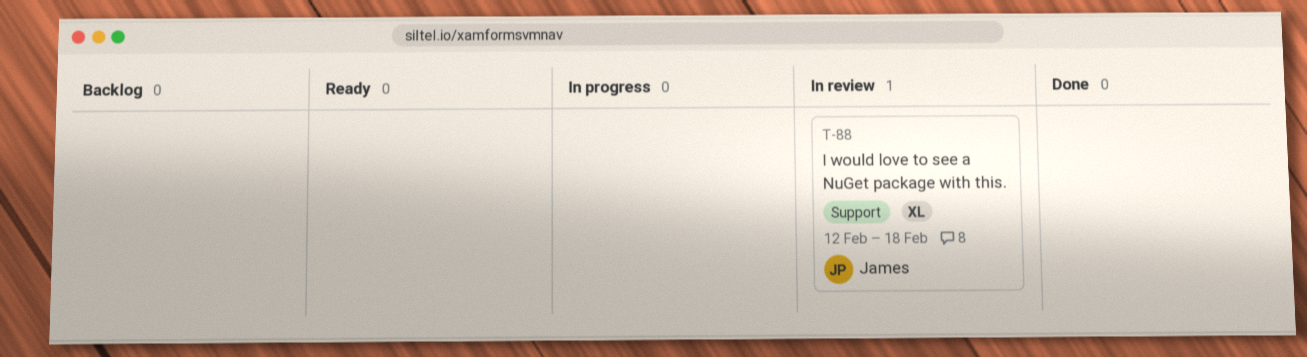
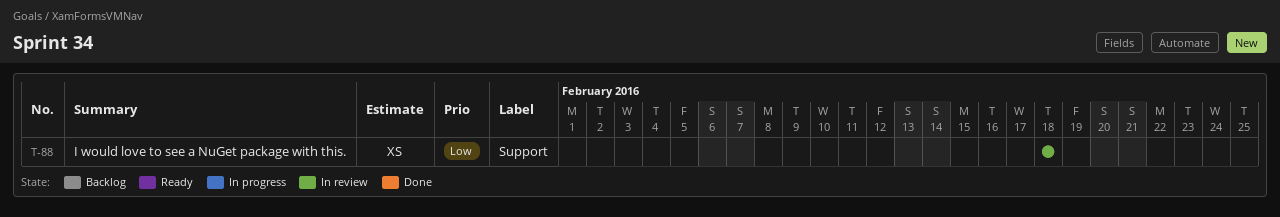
T-88, estimate: XL -> XS
T-88, start: Feb 12 -> Feb 18

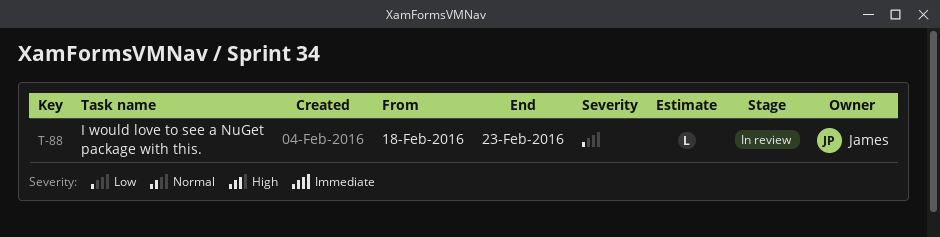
T-88, estimate: XS -> L
T-88, due: Feb 18 -> Feb 23

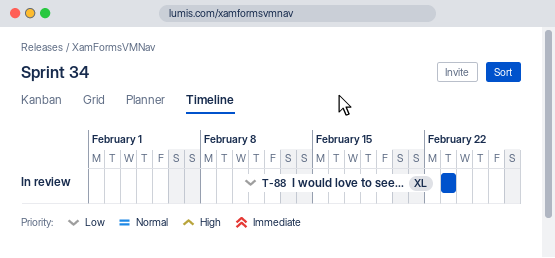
T-88, estimate: L -> XL
T-88, start: Feb 18 -> Feb 23

